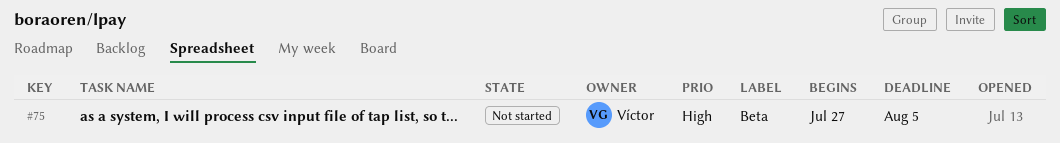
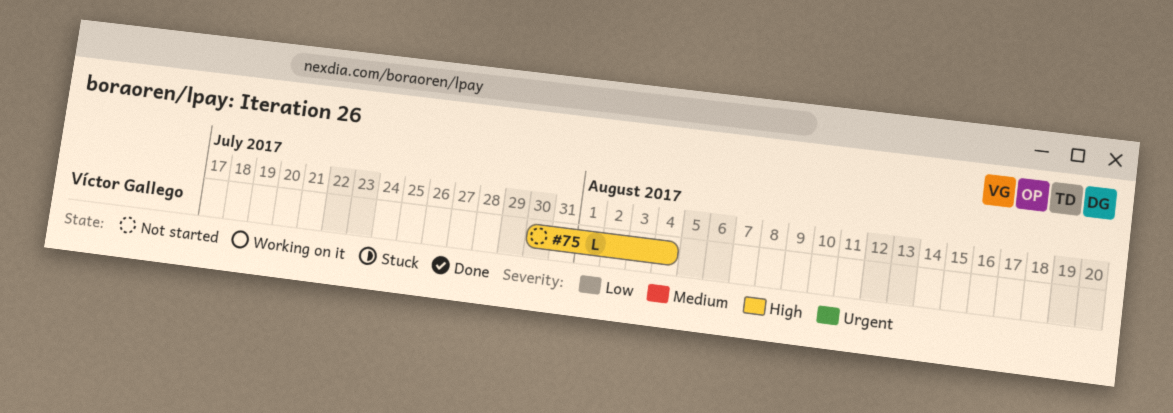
#75, start: Jul 27 -> Jul 30
#75, due: Aug 5 -> Aug 4

